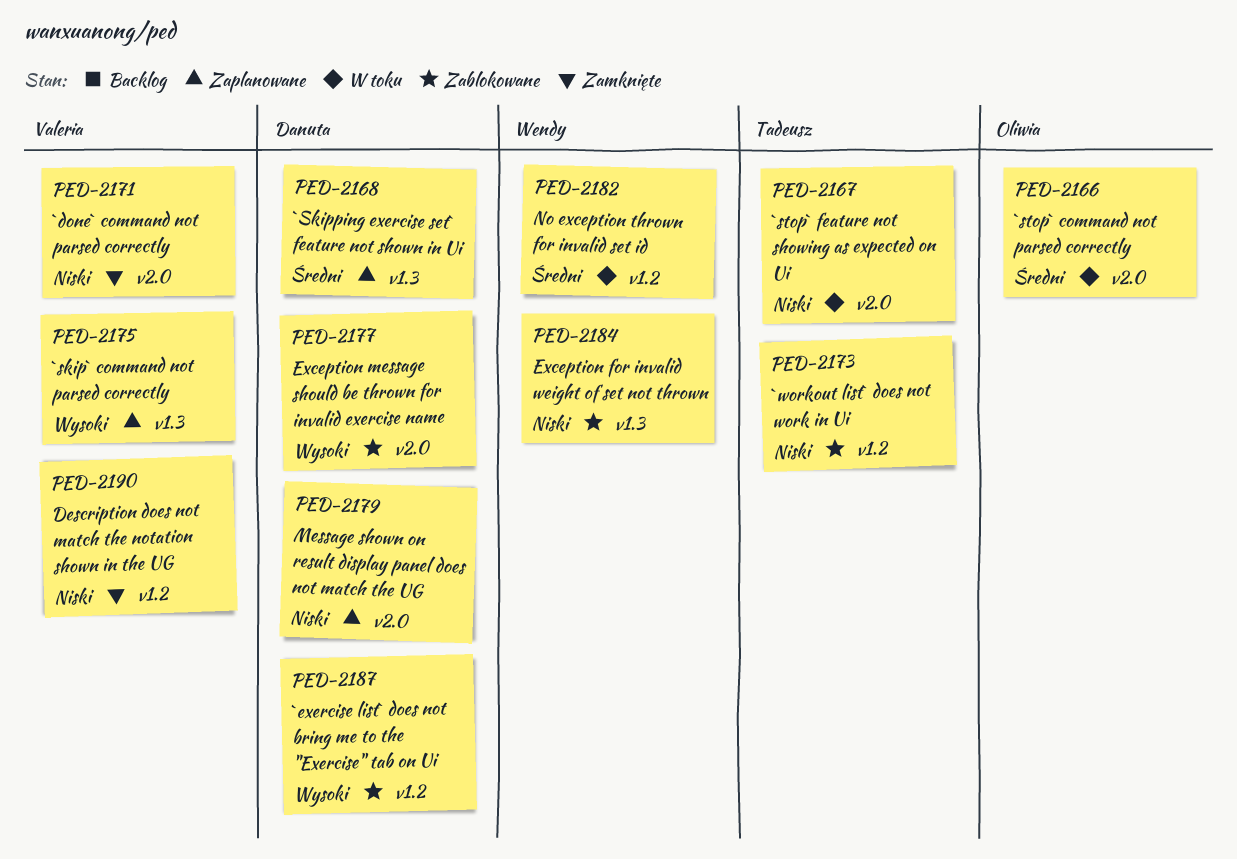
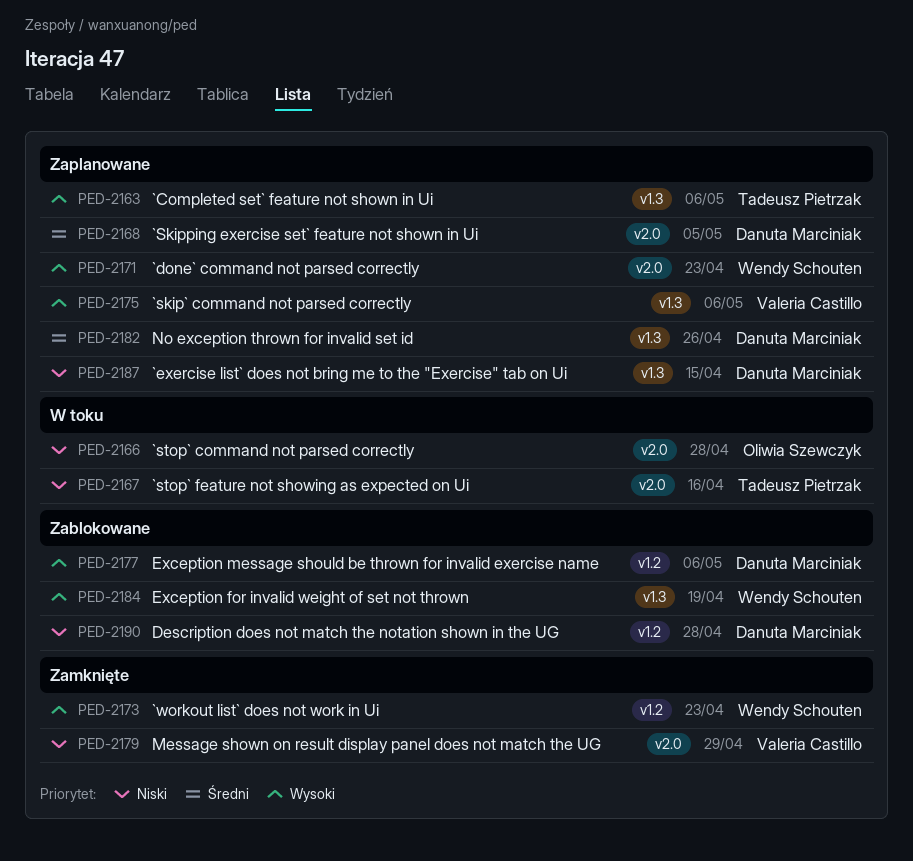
PED-2163: none -> present
PED-2166, priority: Średni -> Niski
PED-2168, label: v1.3 -> v2.0
PED-2171, status: Zamknięte -> Zaplanowane
PED-2171, owner: Valeria Castillo -> Wendy Schouten
PED-2171, priority: Niski -> Wysoki
PED-2173, status: Zablokowane -> Zamknięte
PED-2173, owner: Tadeusz Pietrzak -> Wendy Schouten
PED-2173, priority: Niski -> Wysoki
PED-2177, label: v2.0 -> v1.2
PED-2179, status: Zaplanowane -> Zamknięte
PED-2179, owner: Danuta Marciniak -> Valeria Castillo
PED-2182, status: W toku -> Zaplanowane
PED-2182, owner: Wendy Schouten -> Danuta Marciniak
PED-2182, label: v1.2 -> v1.3
PED-2184, priority: Niski -> Wysoki
PED-2187, status: Zablokowane -> Zaplanowane
PED-2187, priority: Wysoki -> Niski
PED-2187, label: v1.2 -> v1.3
PED-2190, status: Zamknięte -> Zablokowane
PED-2190, owner: Valeria Castillo -> Danuta Marciniak

